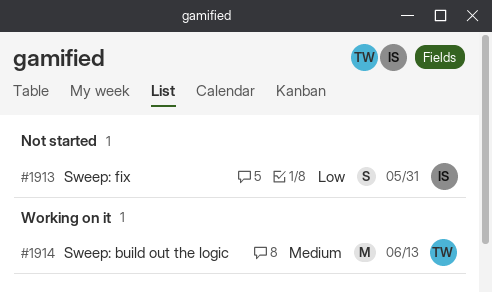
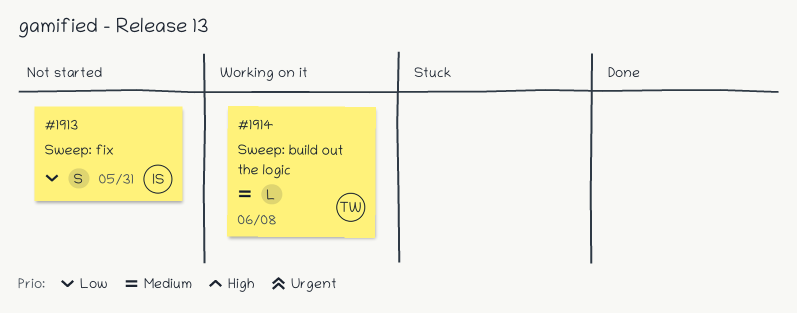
#1914, estimate: M -> L
#1914, due: Jun 13 -> Jun 8

